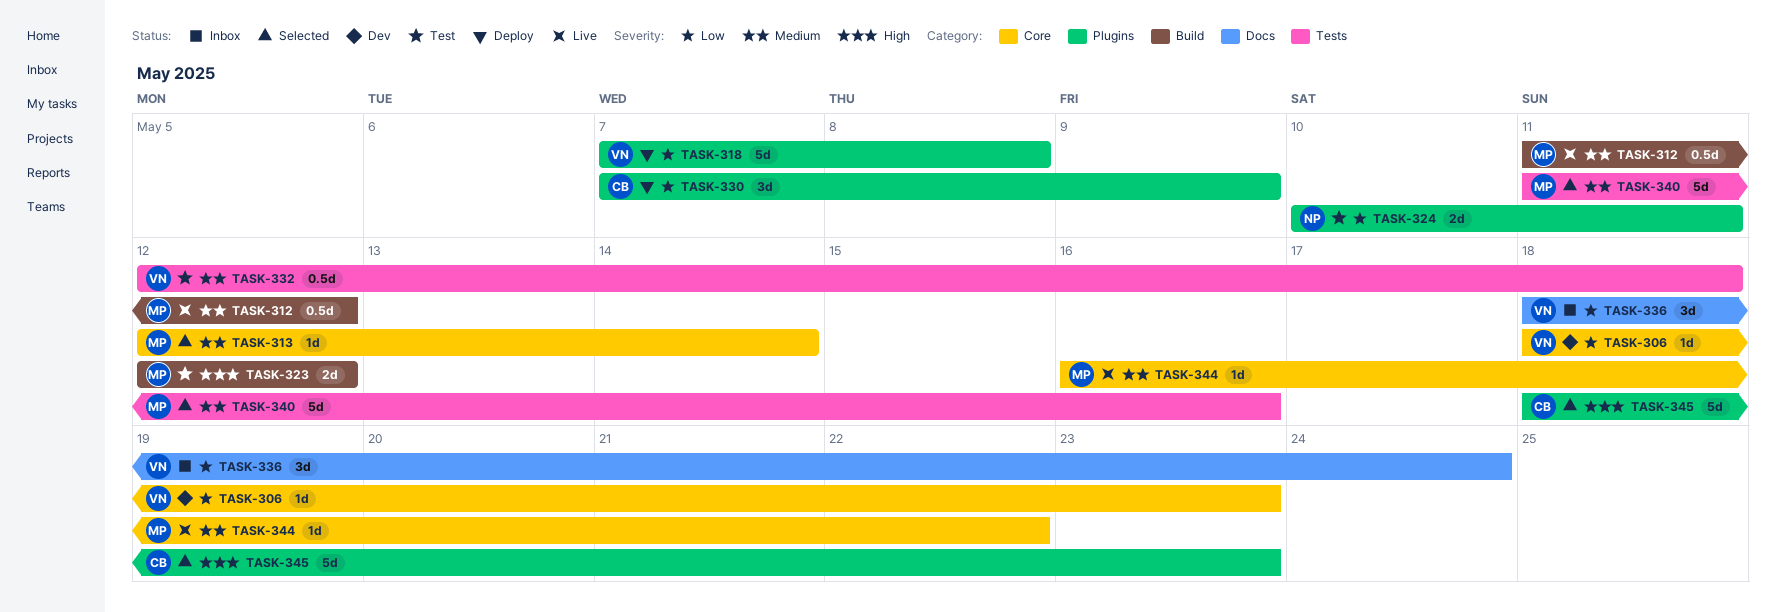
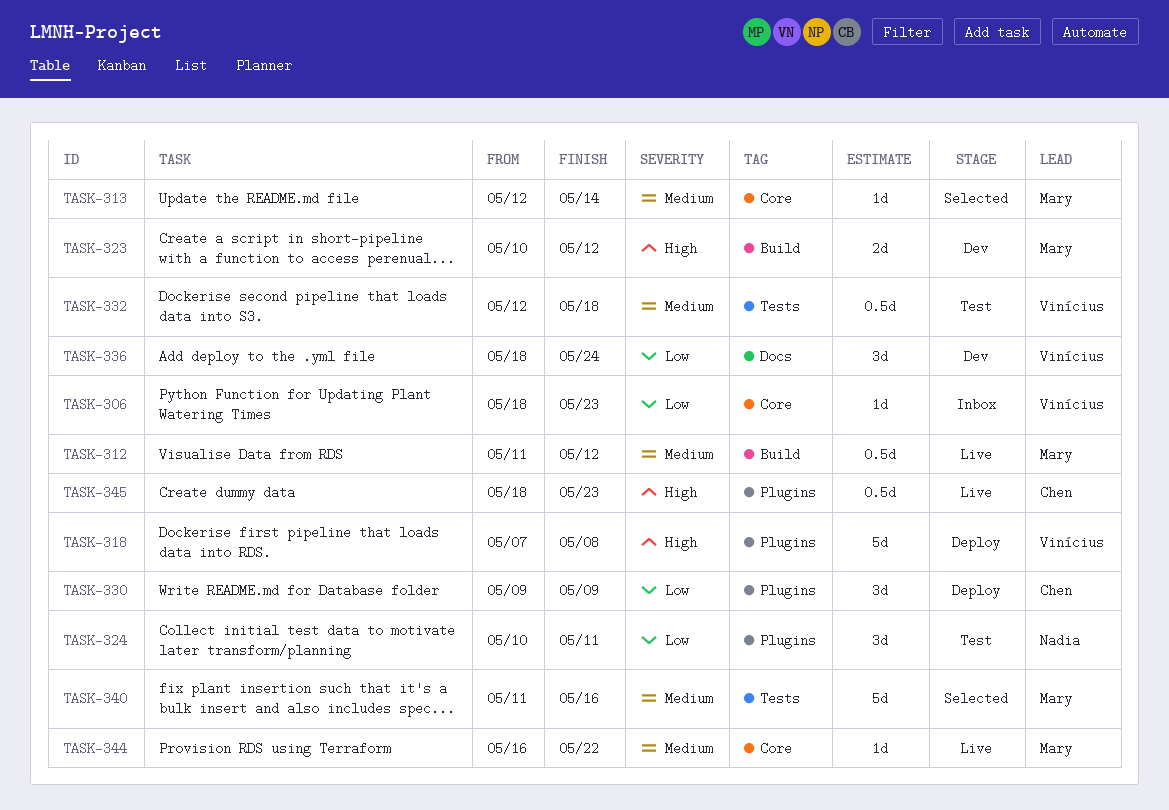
TASK-306, status: Dev -> Inbox
TASK-318, priority: Low -> High
TASK-323, status: Test -> Dev
TASK-323, start: May 12 -> May 10
TASK-324, estimate: 2d -> 3d
TASK-330, start: May 7 -> May 9
TASK-336, status: Inbox -> Dev
TASK-345, status: Selected -> Live
TASK-345, estimate: 5d -> 0.5d

